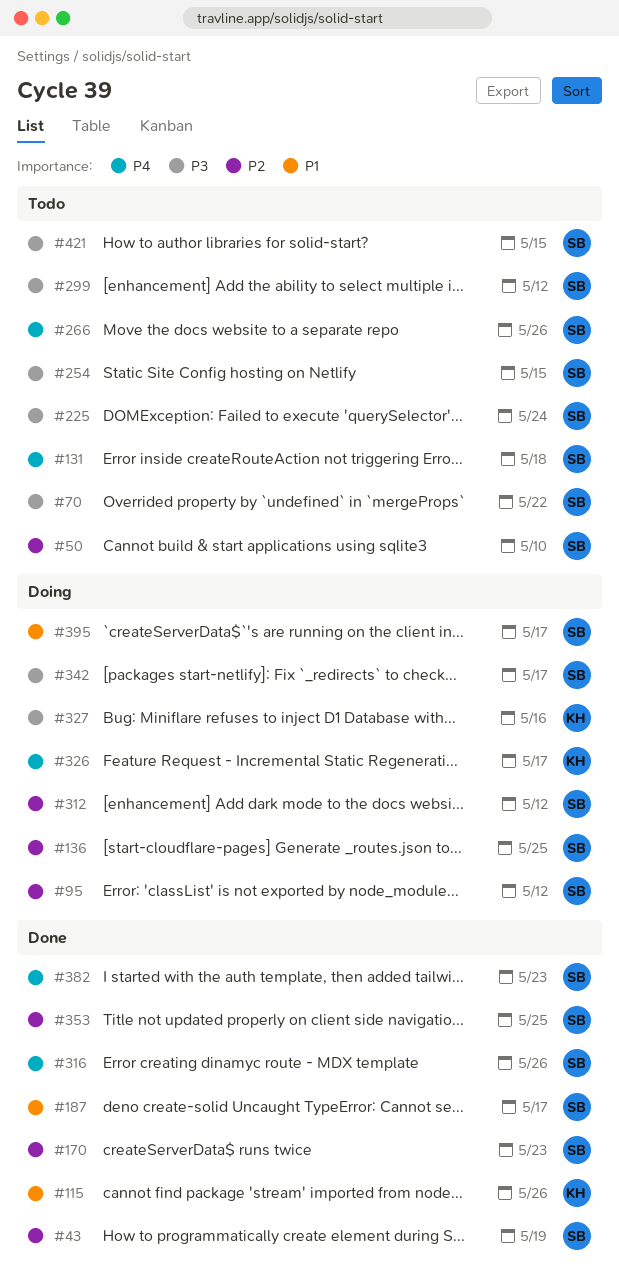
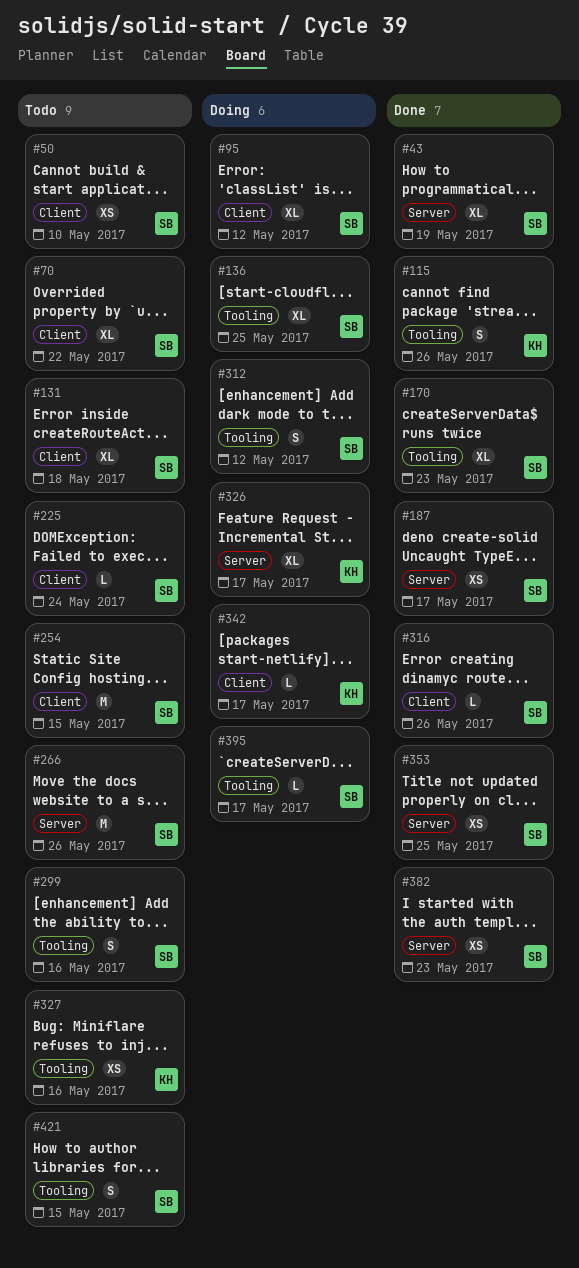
#299, due: May 12 -> May 16
#327, status: Doing -> Todo
#342, owner: SB -> KH

